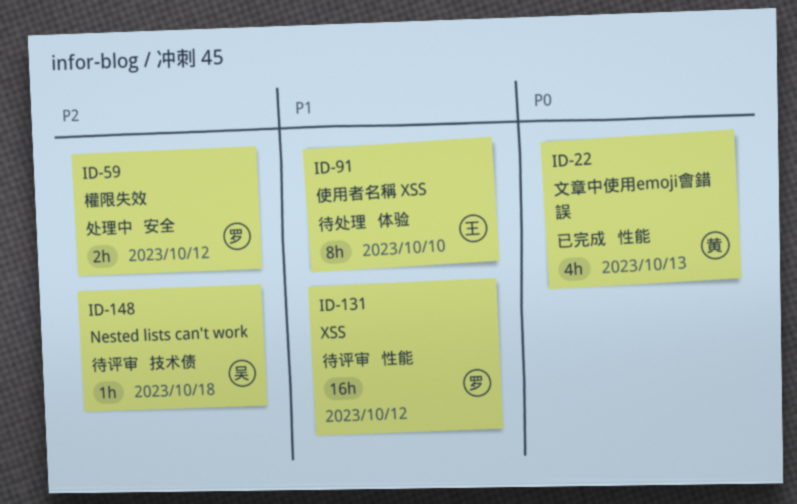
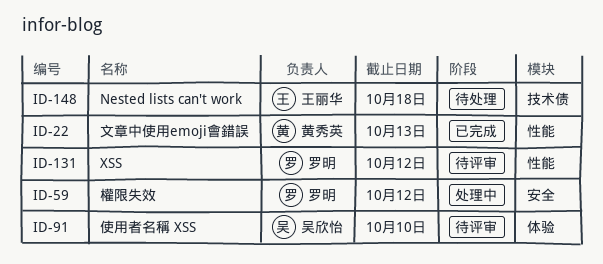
ID-91, status: 待处理 -> 待评审
ID-91, owner: 王丽华 -> 吴欣怡
ID-148, status: 待评审 -> 待处理
ID-148, owner: 吴欣怡 -> 王丽华

